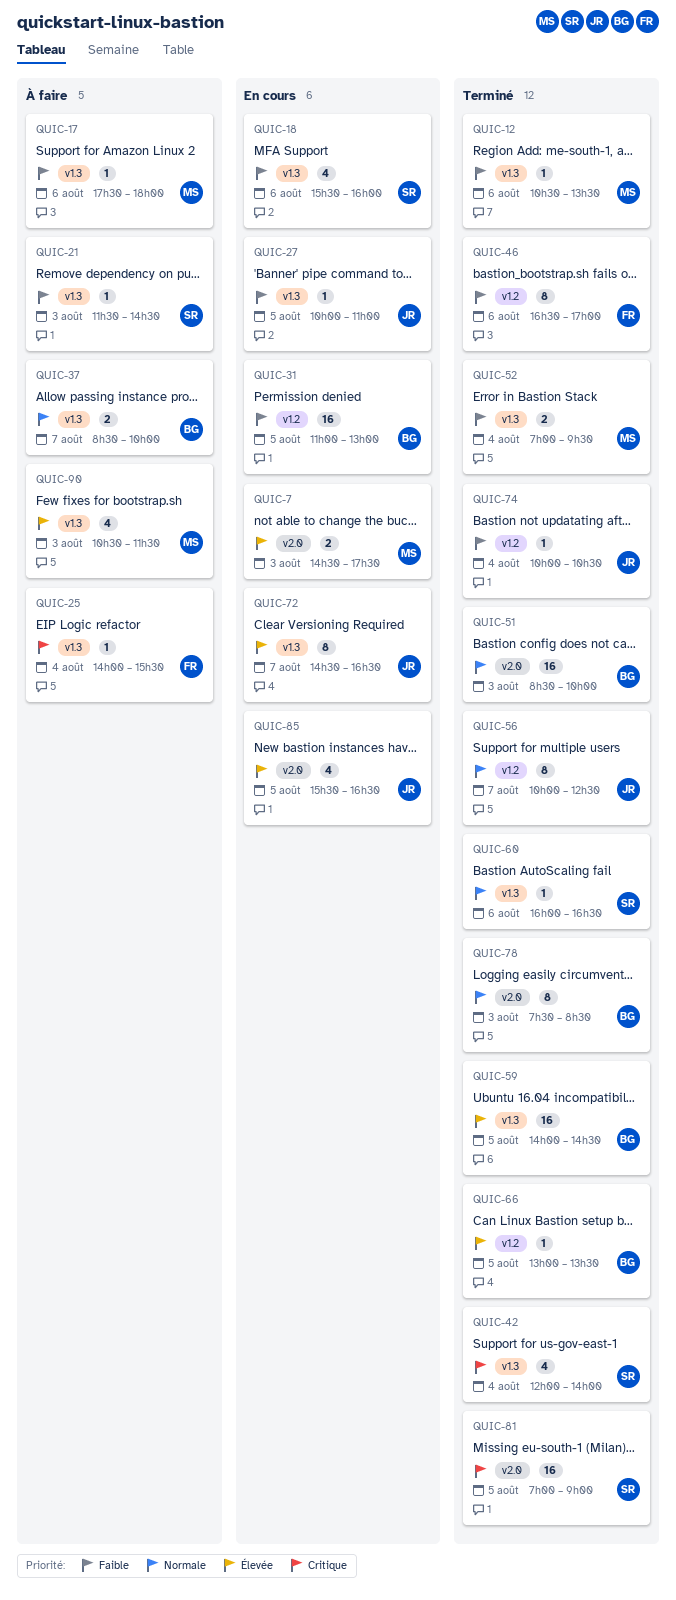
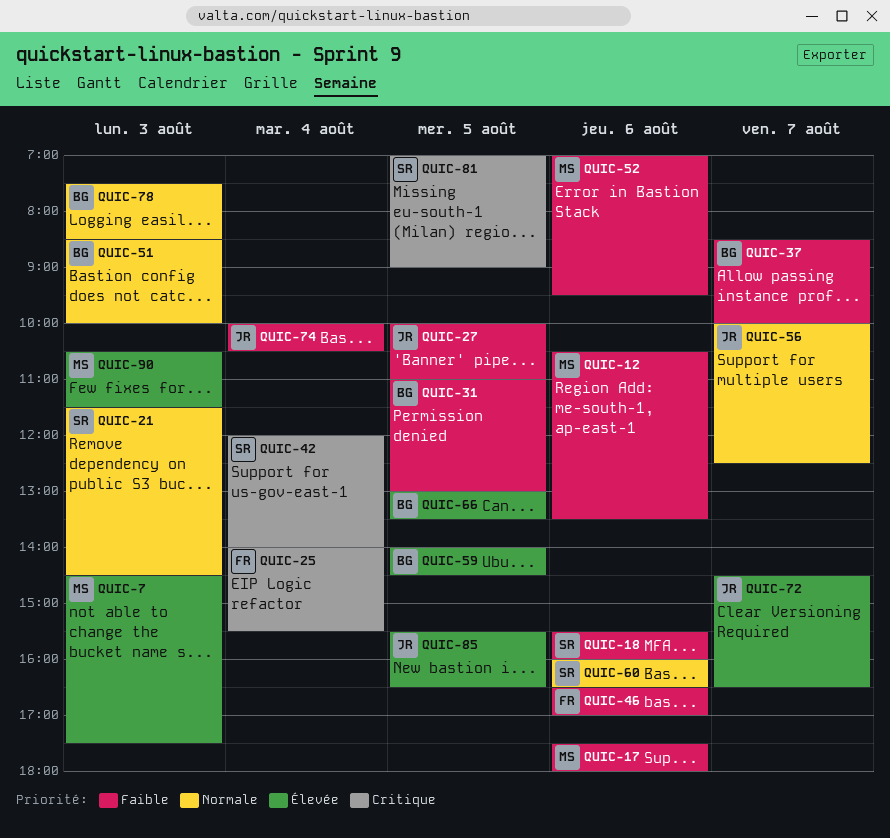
QUIC-21, priority: Faible -> Normale
QUIC-37, priority: Normale -> Faible
QUIC-52, day: Aug 4 -> Aug 6

